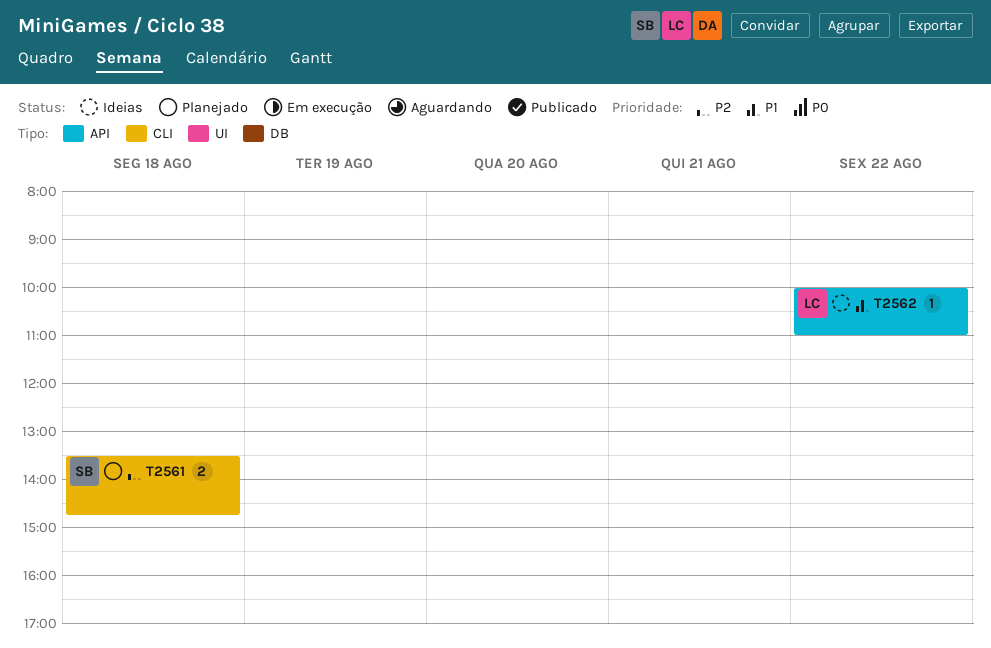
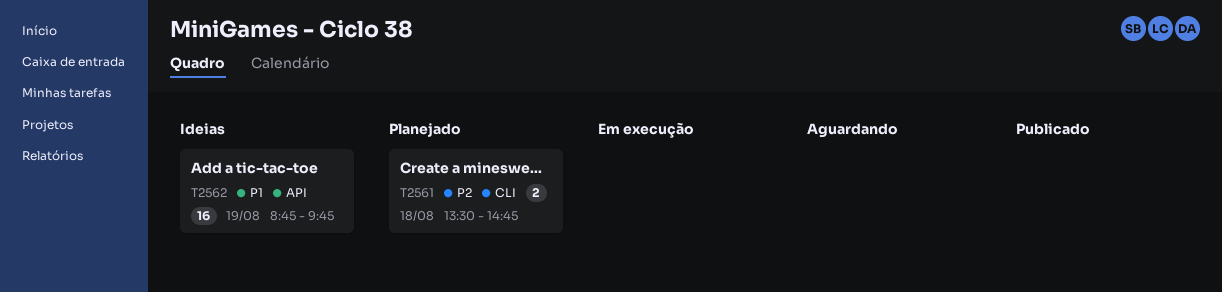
T2562, estimate: 1 -> 16
T2562, day: Aug 22 -> Aug 19
T2562, begins: 10:00 -> 08:45
T2562, ends: 11:00 -> 09:45

